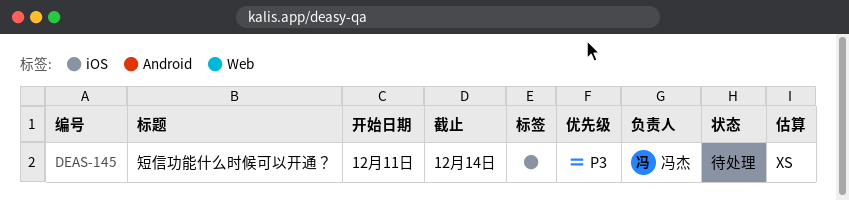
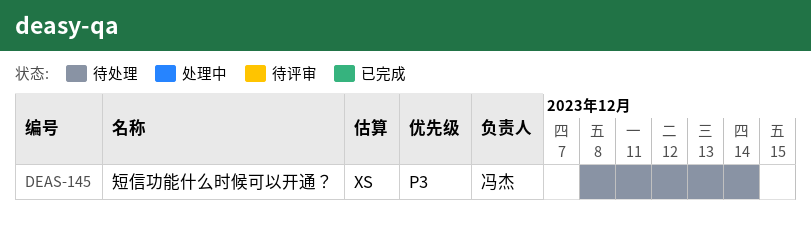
DEAS-145, start: Dec 11 -> Dec 8

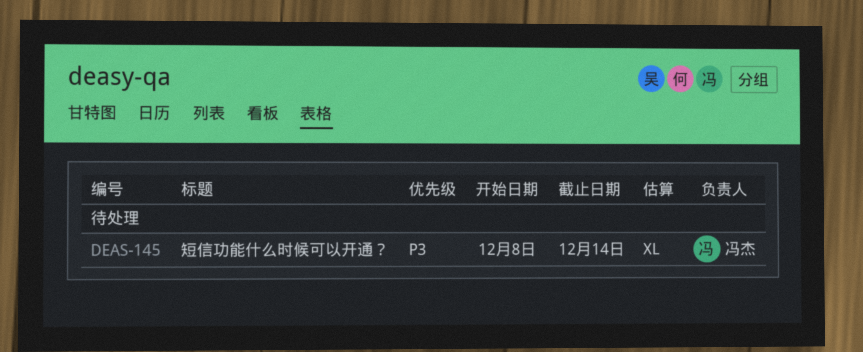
DEAS-145, estimate: XS -> XL

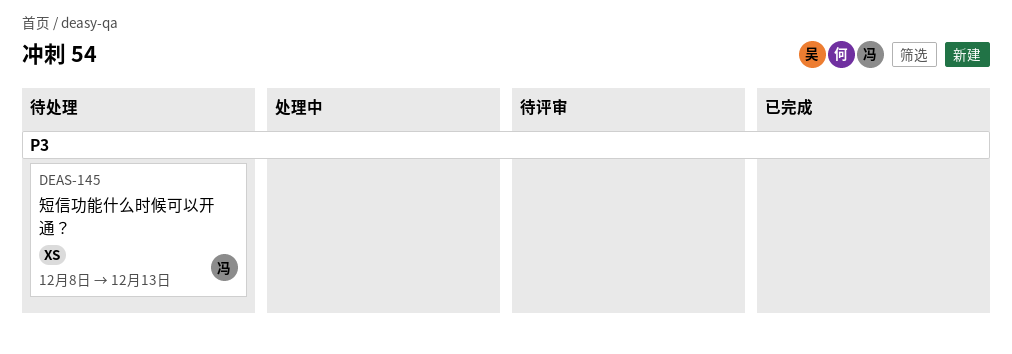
DEAS-145, estimate: XL -> XS
DEAS-145, due: Dec 14 -> Dec 13

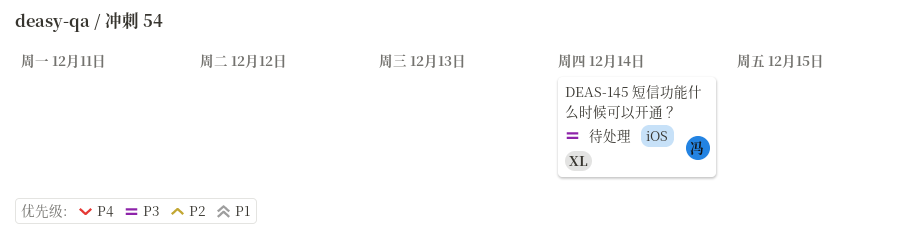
DEAS-145, estimate: XS -> XL
DEAS-145, due: Dec 13 -> Dec 14

